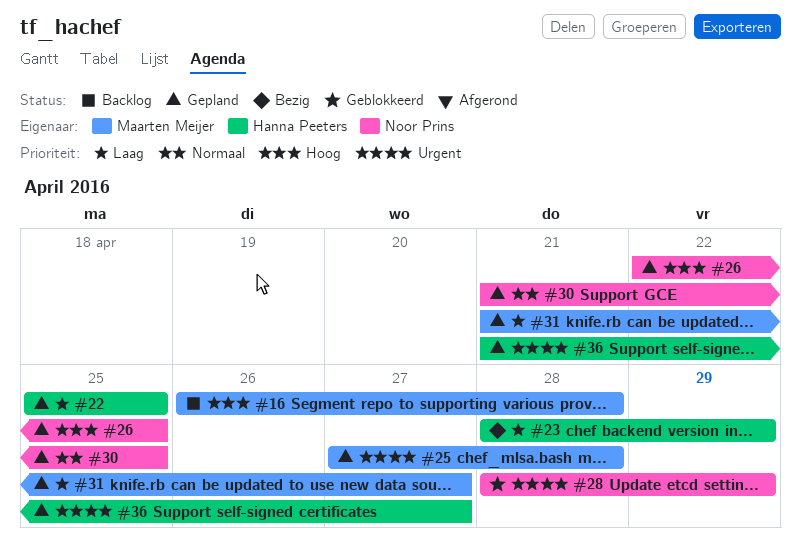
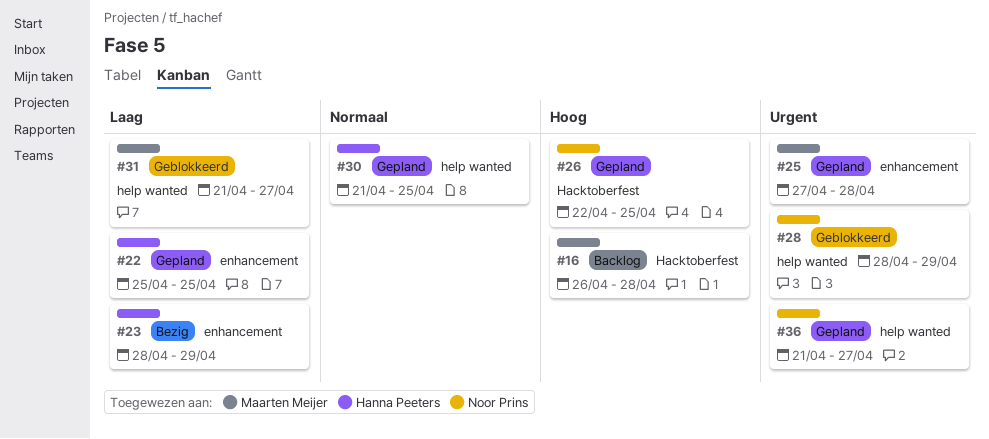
#30, owner: Noor Prins -> Hanna Peeters
#31, status: Gepland -> Geblokkeerd
#36, owner: Hanna Peeters -> Noor Prins

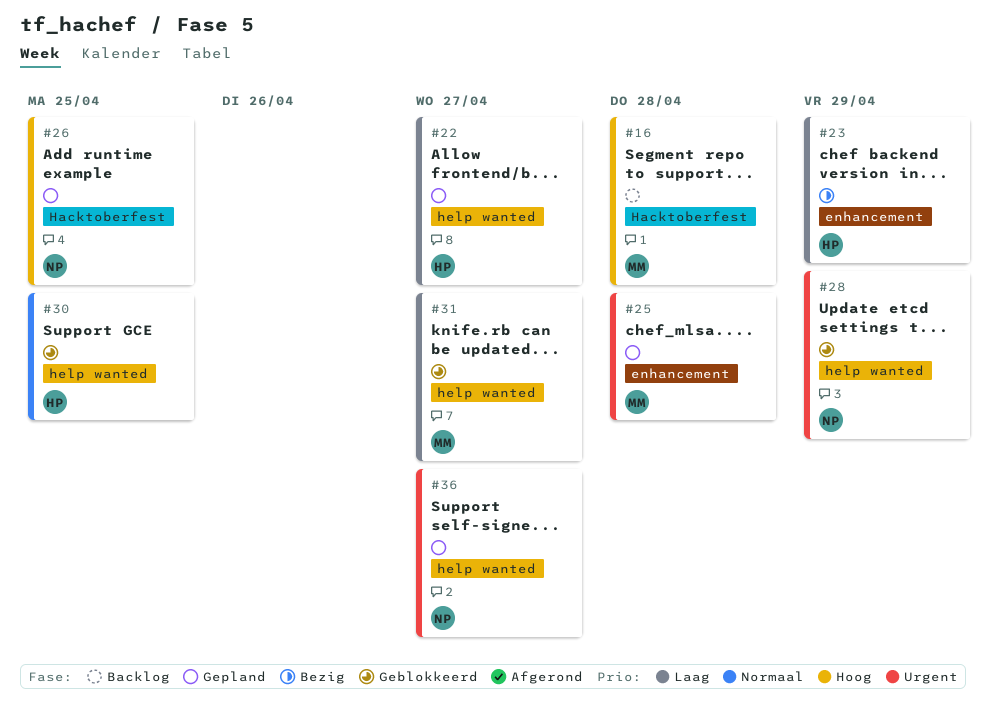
#22, label: enhancement -> help wanted
#22, due: Apr 25 -> Apr 27
#30, status: Gepland -> Geblokkeerd

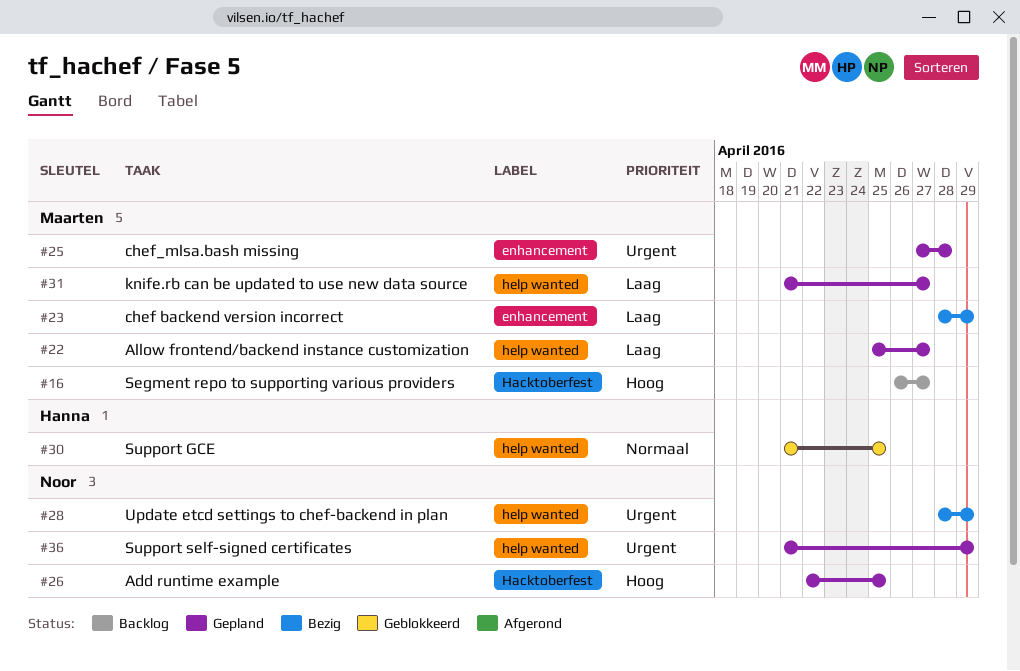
#16, due: Apr 28 -> Apr 27
#22, owner: Hanna -> Maarten
#23, owner: Hanna -> Maarten
#28, status: Geblokkeerd -> Bezig
#31, status: Geblokkeerd -> Gepland
#36, due: Apr 27 -> Apr 29

